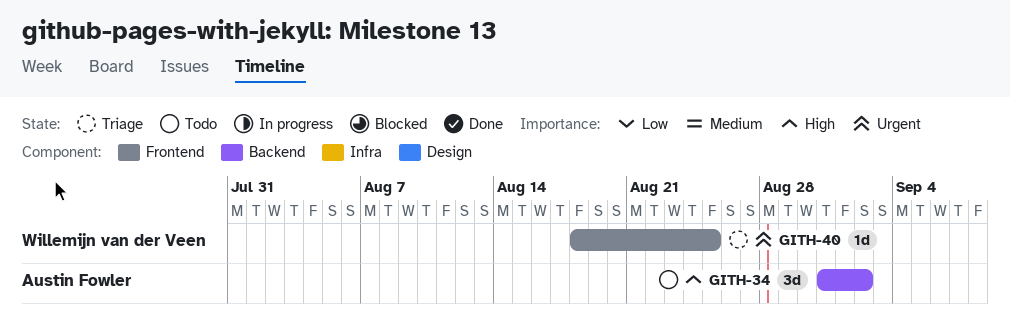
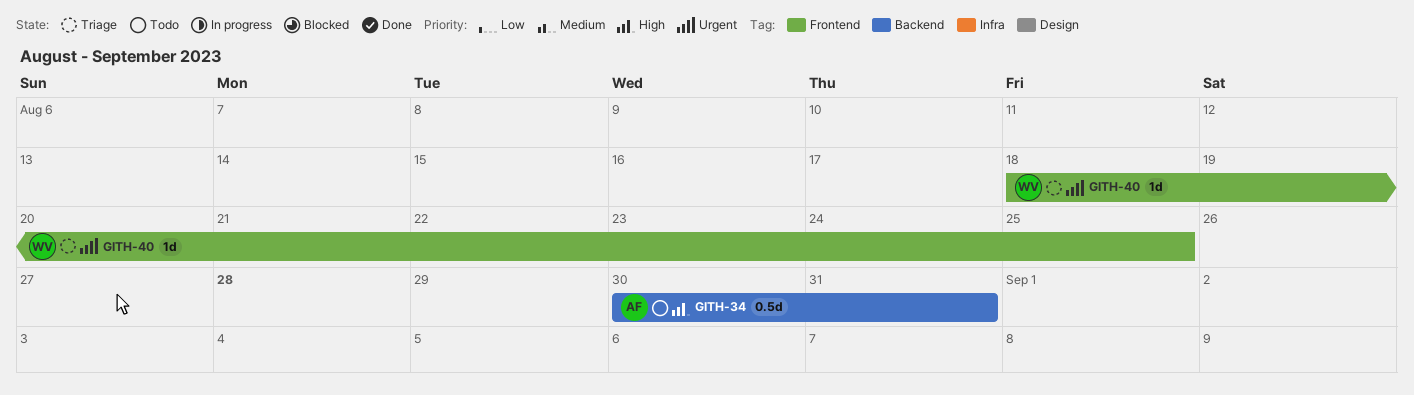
GITH-34, estimate: 3d -> 0.5d
GITH-34, start: Aug 31 -> Aug 30
GITH-34, due: Sep 2 -> Aug 31

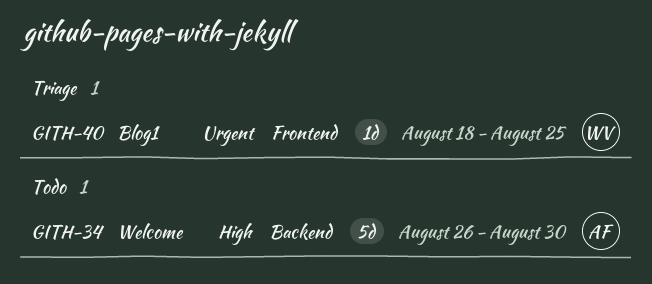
GITH-34, estimate: 0.5d -> 5d
GITH-34, start: Aug 30 -> Aug 26
GITH-34, due: Aug 31 -> Aug 30

